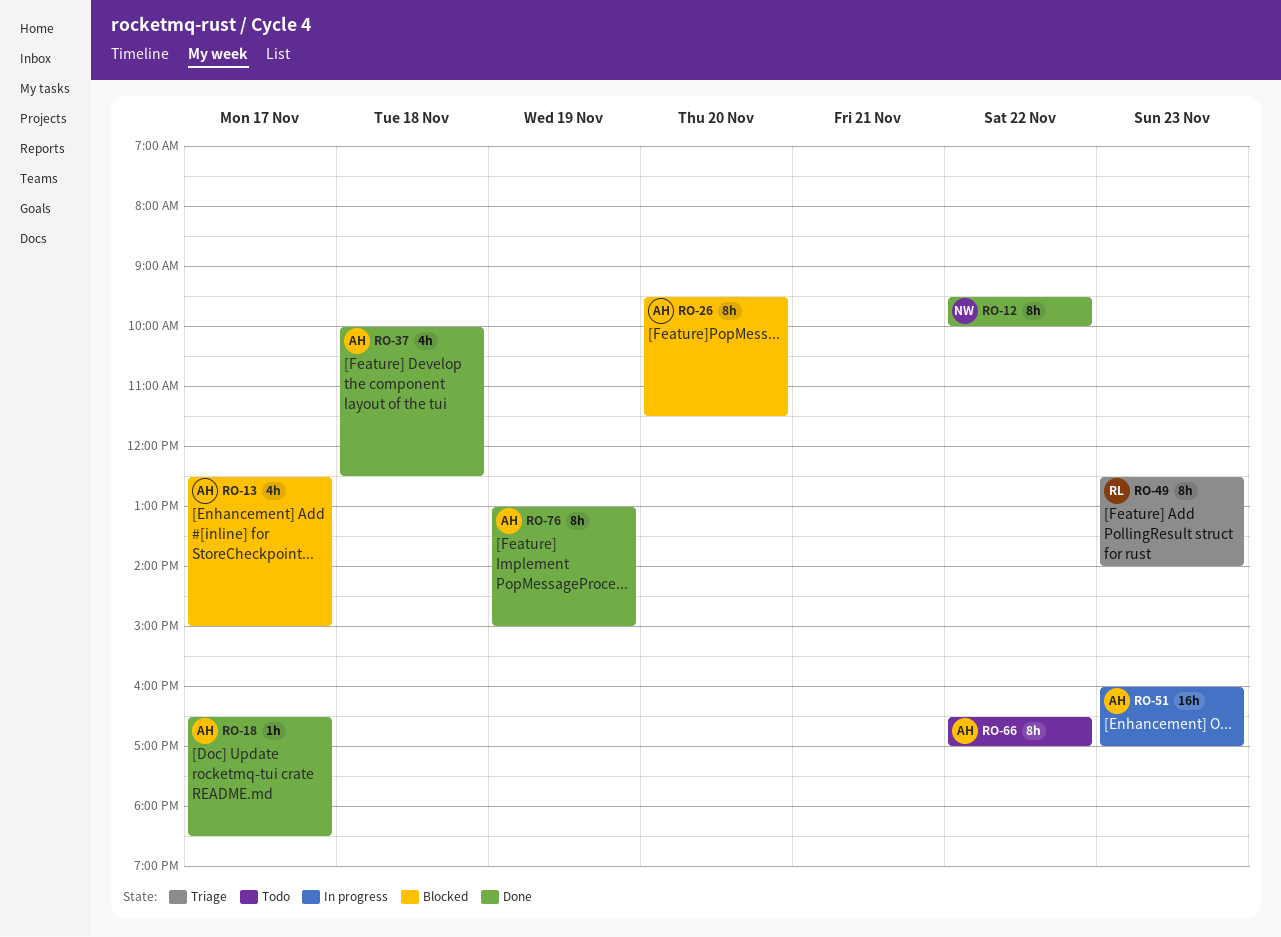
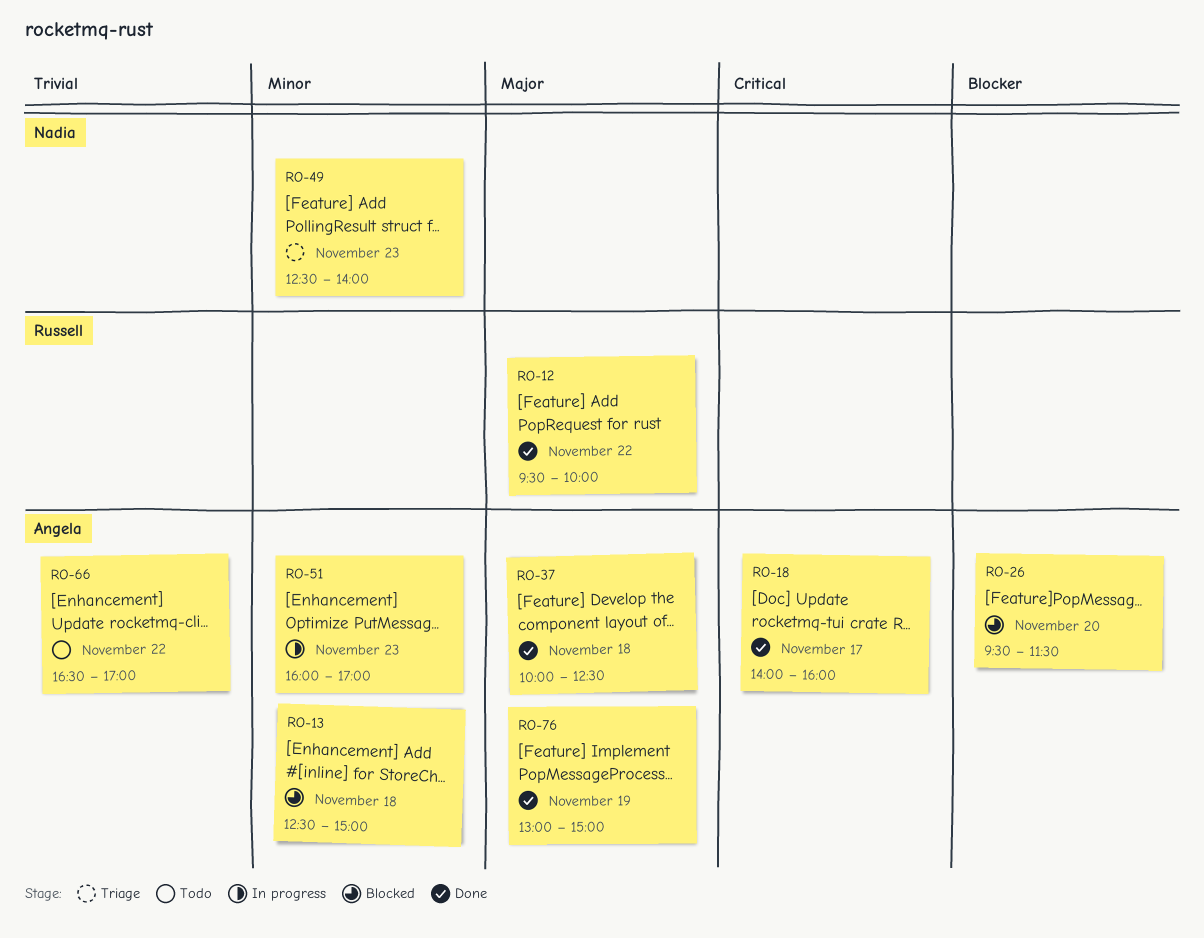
RO-12, owner: Nadia -> Russell
RO-13, day: Nov 17 -> Nov 18
RO-18, begins: 16:30 -> 14:00
RO-18, ends: 18:30 -> 16:00
RO-49, owner: Russell -> Nadia

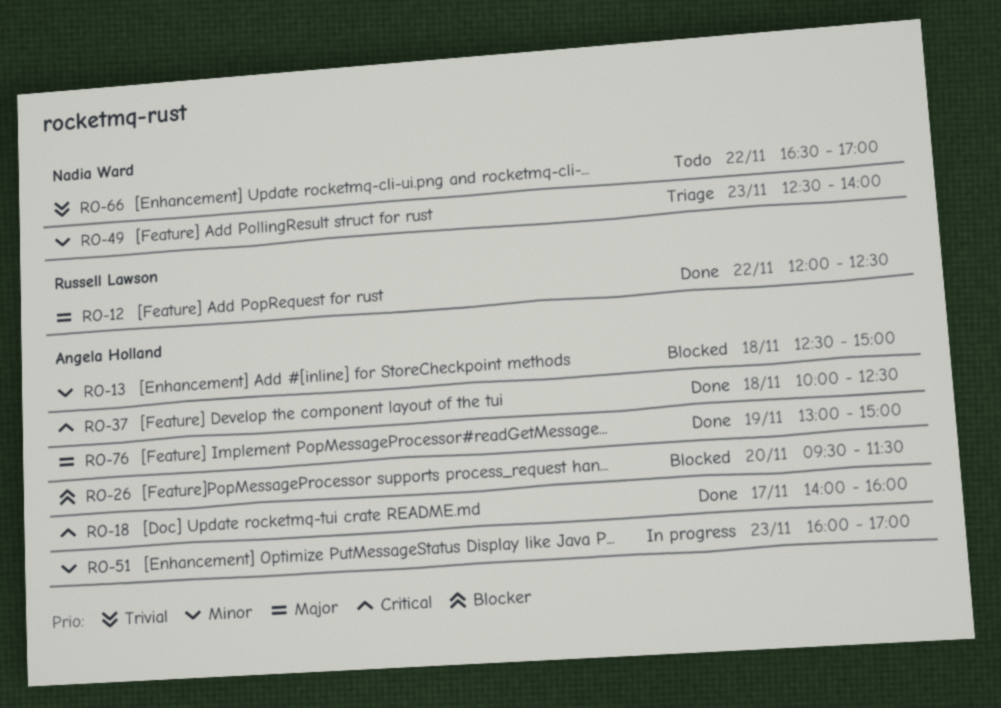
RO-12, begins: 09:30 -> 12:00
RO-12, ends: 10:00 -> 12:30
RO-37, priority: Major -> Critical
RO-66, owner: Angela Holland -> Nadia Ward

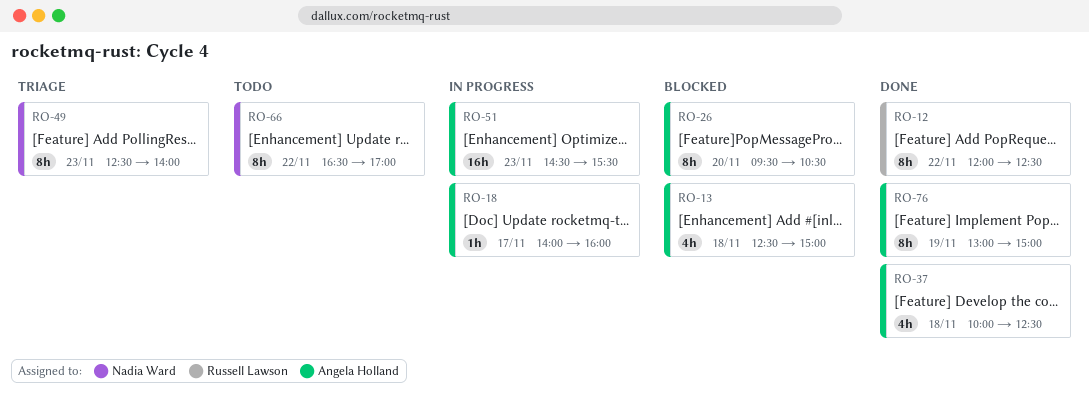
RO-18, status: Done -> In progress
RO-26, ends: 11:30 -> 10:30
RO-51, begins: 16:00 -> 14:30
RO-51, ends: 17:00 -> 15:30

